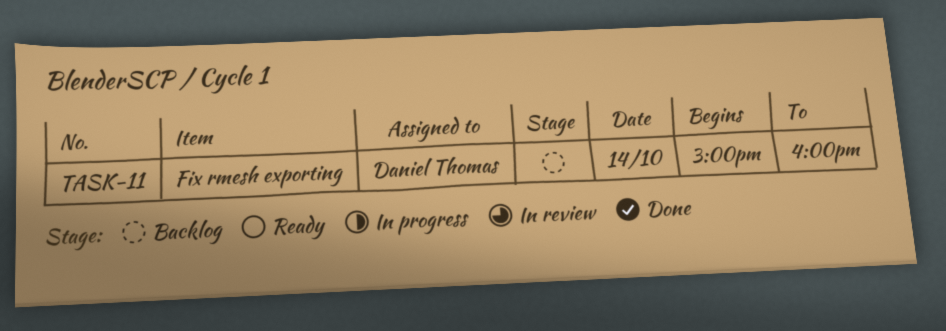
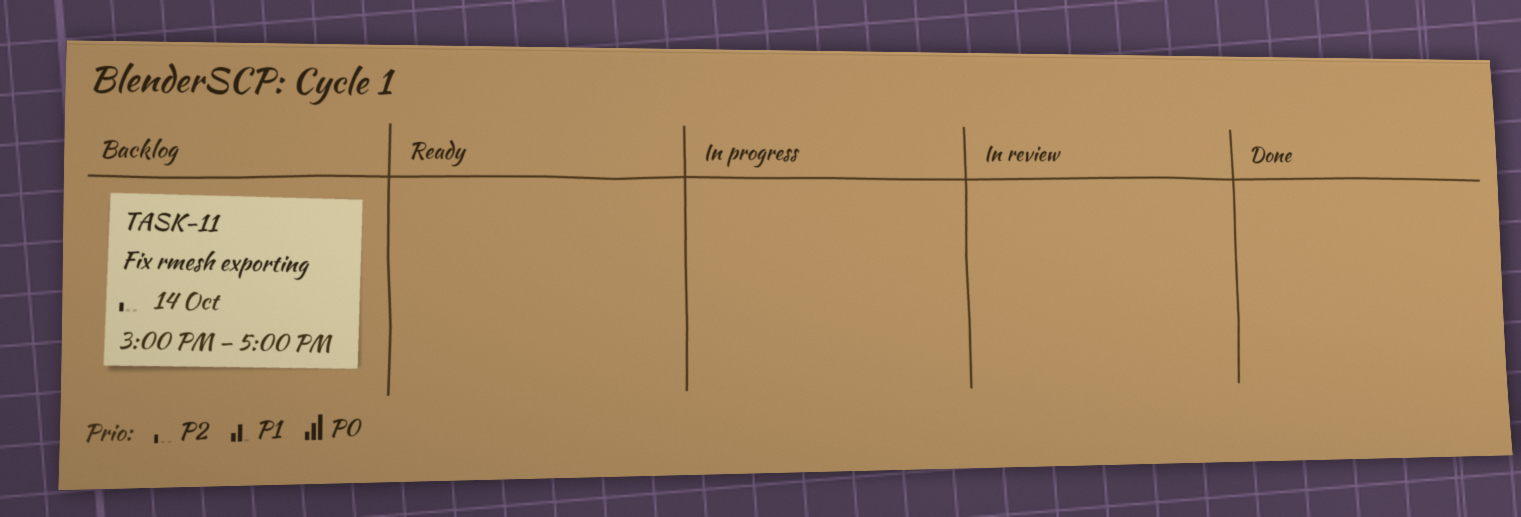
TASK-11, ends: 16:00 -> 17:00

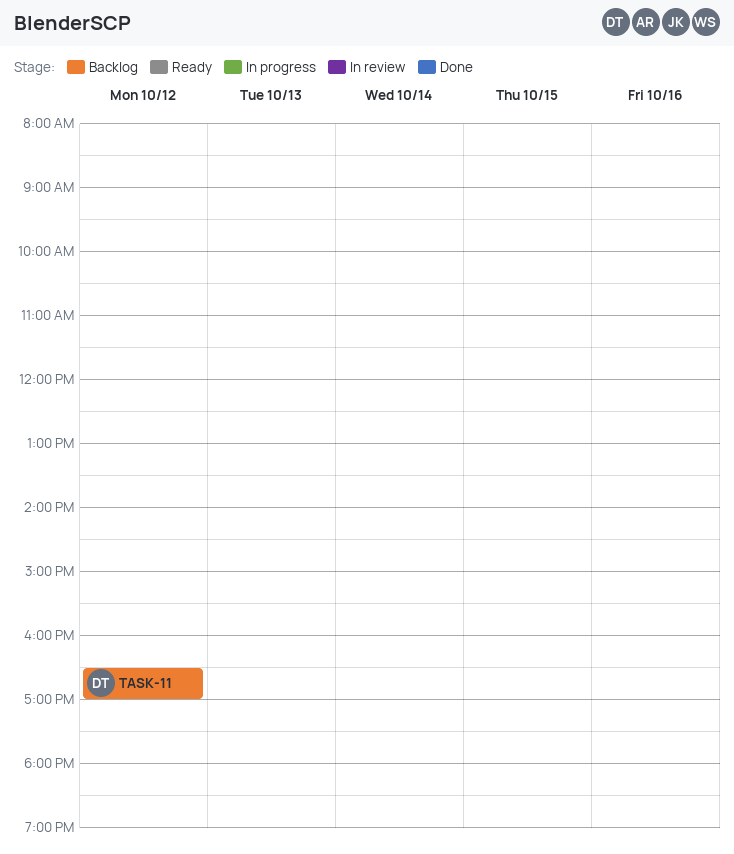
TASK-11, day: Oct 14 -> Oct 12
TASK-11, begins: 15:00 -> 16:30

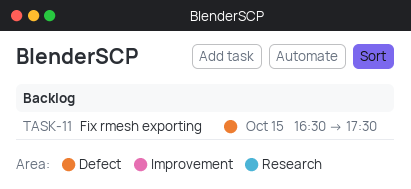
TASK-11, day: Oct 12 -> Oct 15
TASK-11, ends: 17:00 -> 17:30

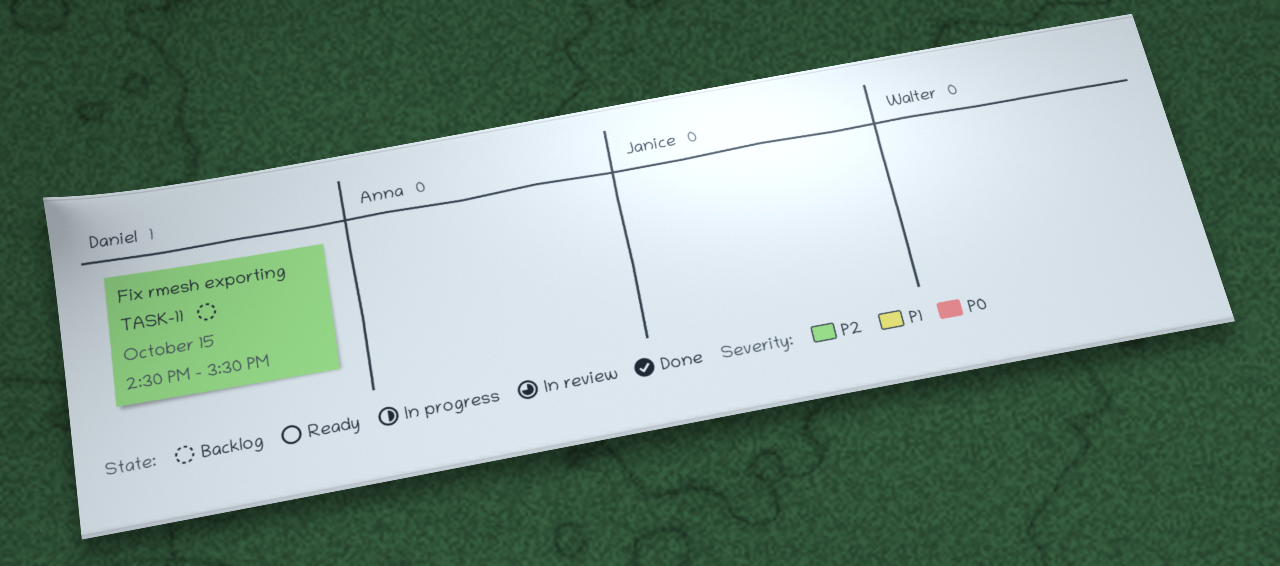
TASK-11, begins: 16:30 -> 14:30
TASK-11, ends: 17:30 -> 15:30

